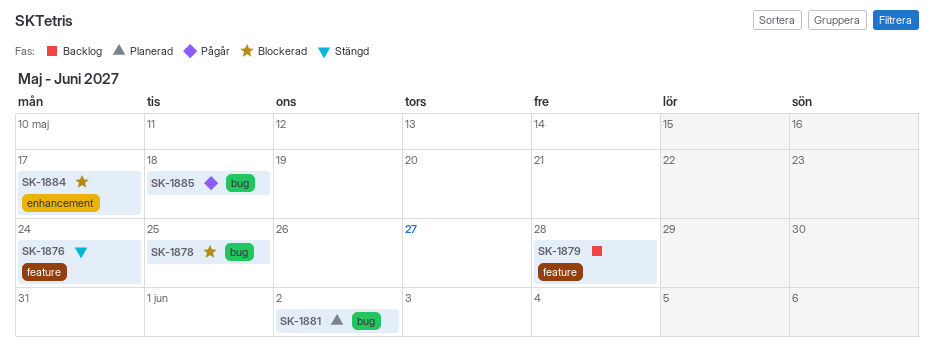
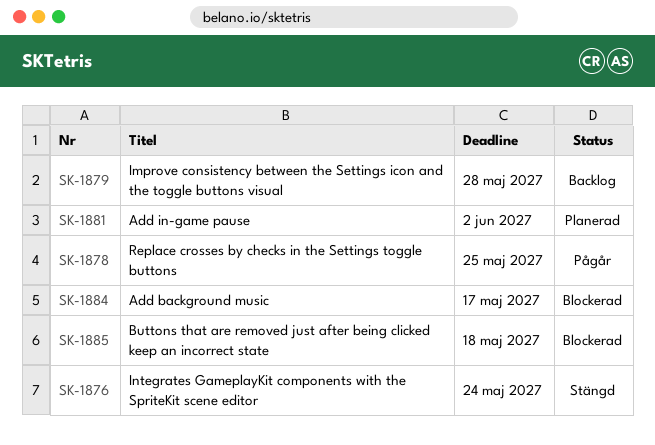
SK-1878, status: Blockerad -> Pågår
SK-1885, status: Pågår -> Blockerad

